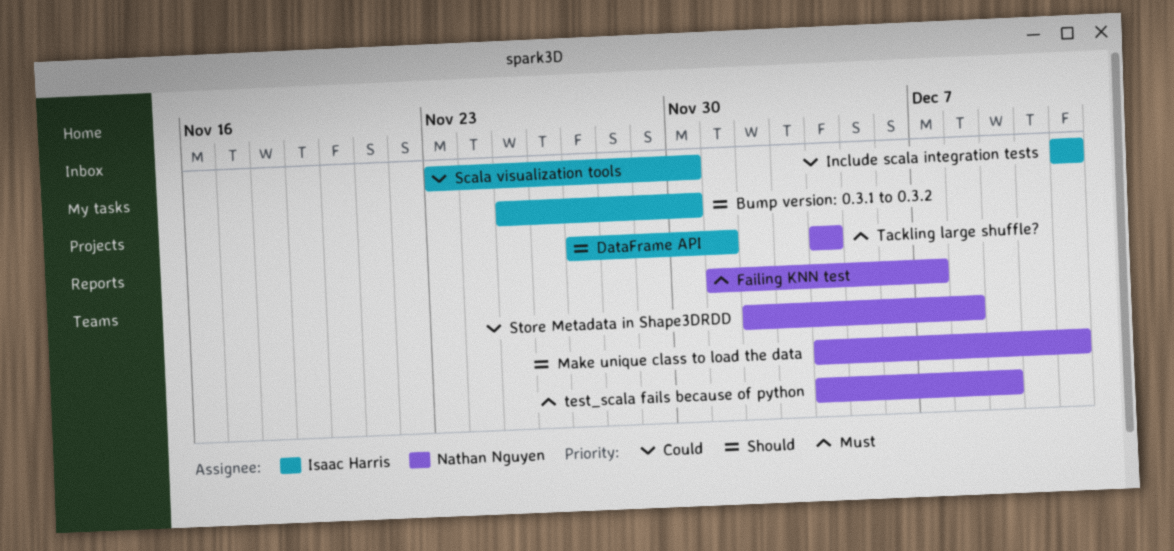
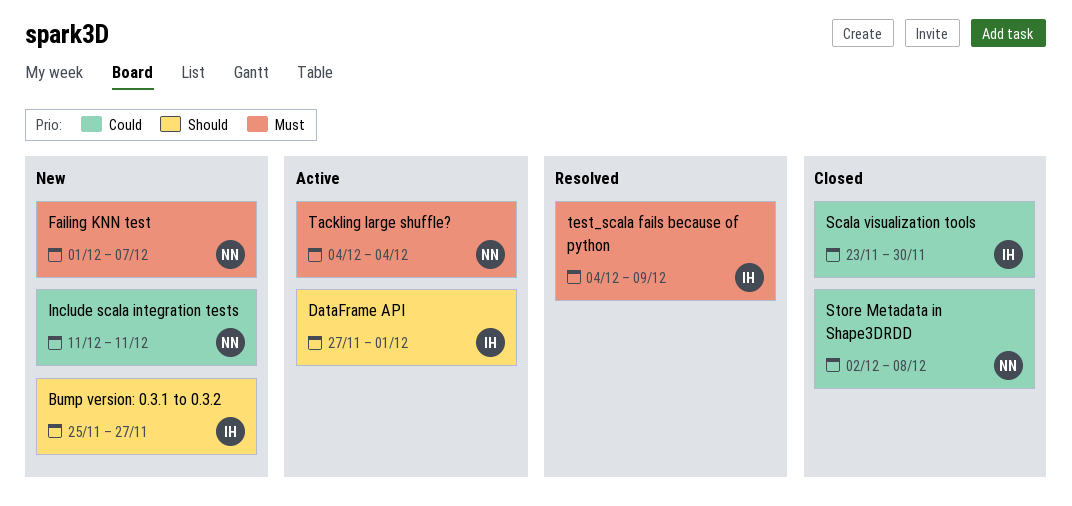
Bump version: 0.3.1 to 0.3.2, due: Nov 30 -> Nov 27
Include scala integration tests, owner: Isaac Harris -> Nathan Nguyen
Make unique class to load the data: present -> none
test_scala fails because of python, owner: Nathan Nguyen -> Isaac Harris

